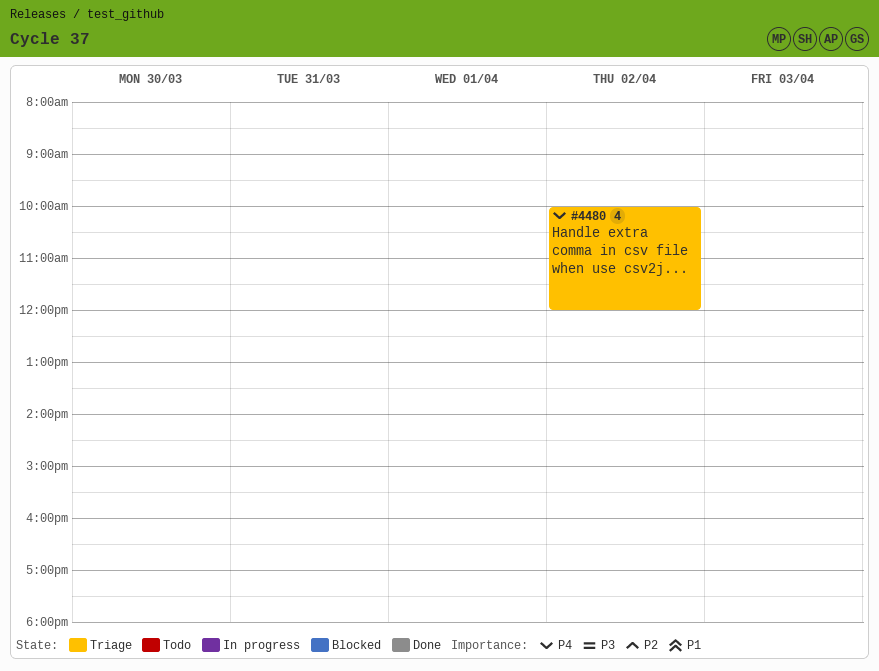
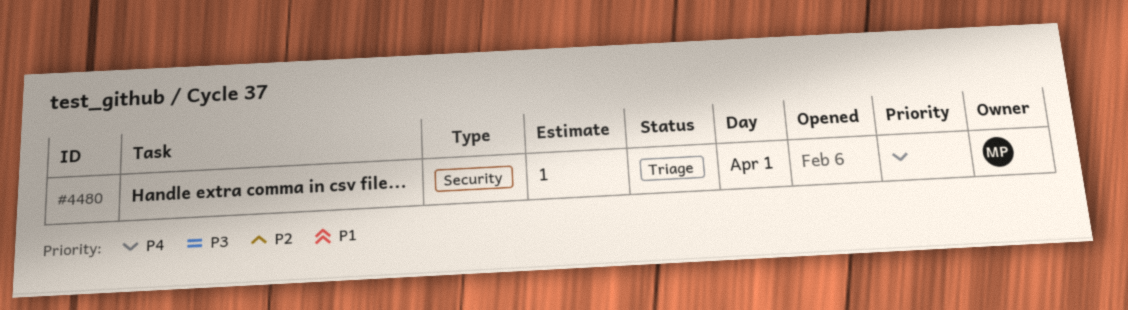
#4480, estimate: 4 -> 1
#4480, day: Apr 2 -> Apr 1

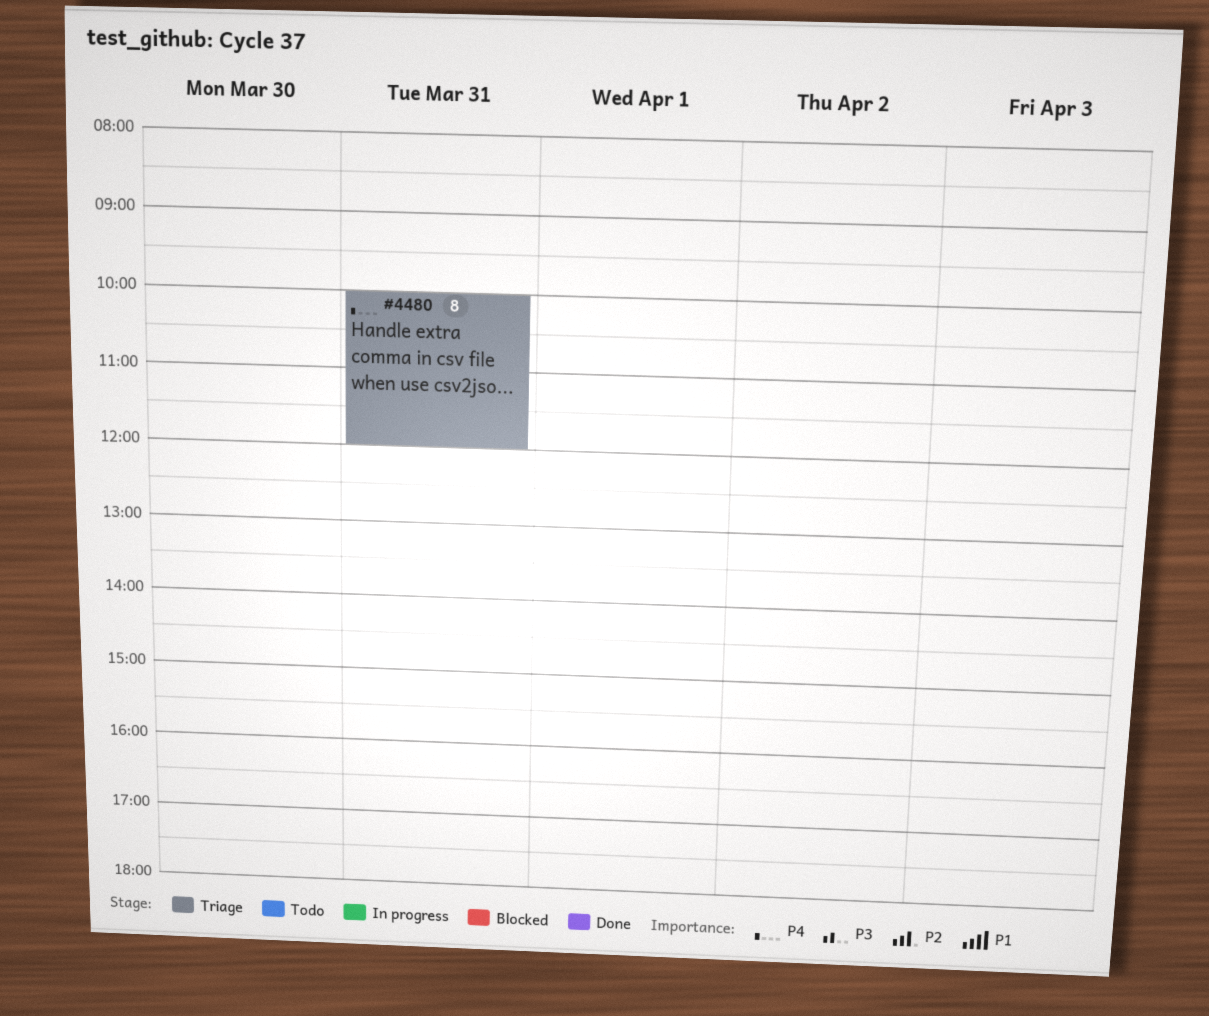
#4480, estimate: 1 -> 8
#4480, day: Apr 1 -> Mar 31

